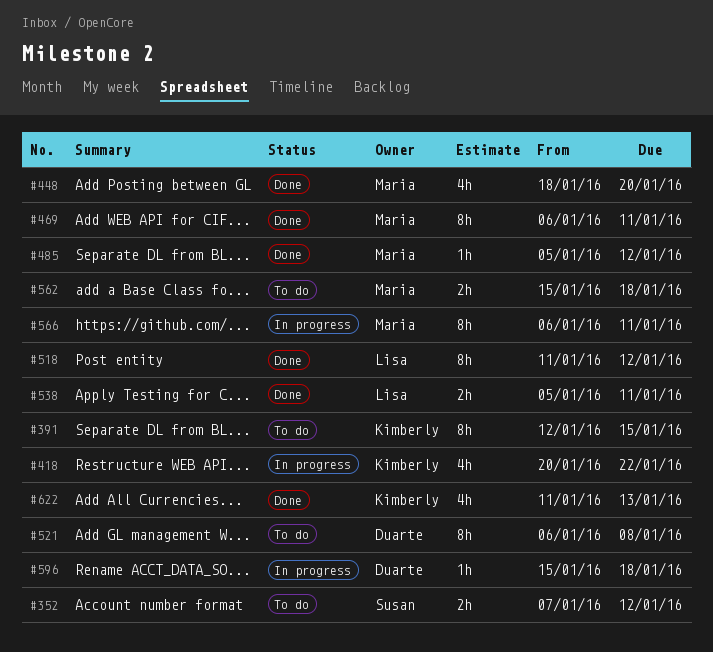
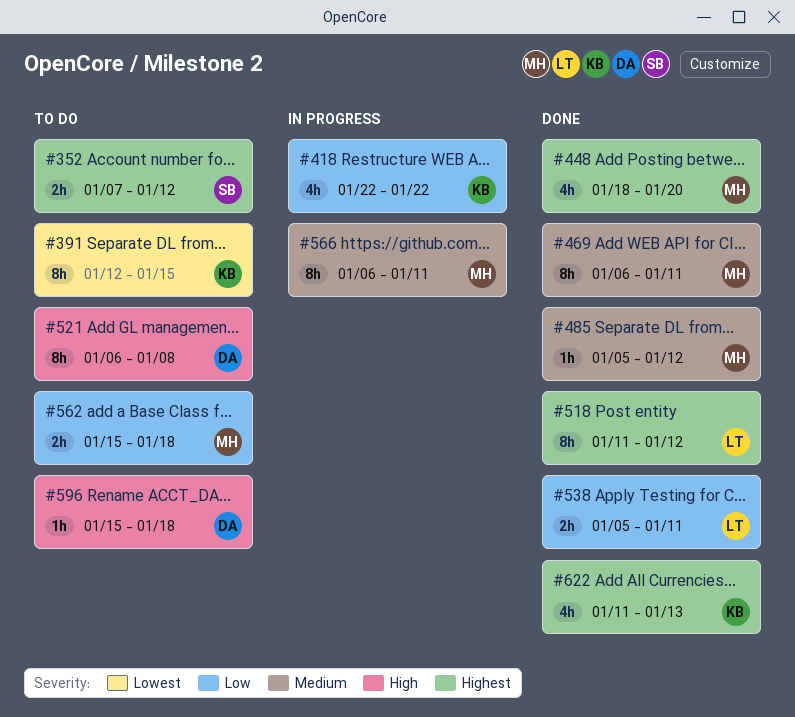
#418, start: Jan 20 -> Jan 22
#596, status: In progress -> To do

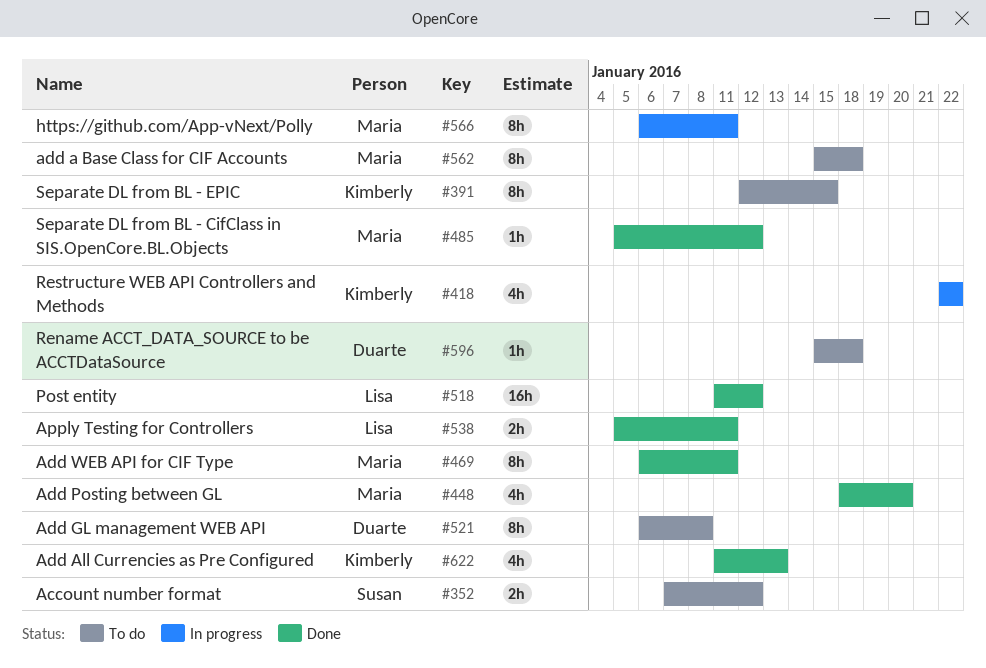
#518, estimate: 8h -> 16h
#562, estimate: 2h -> 8h

